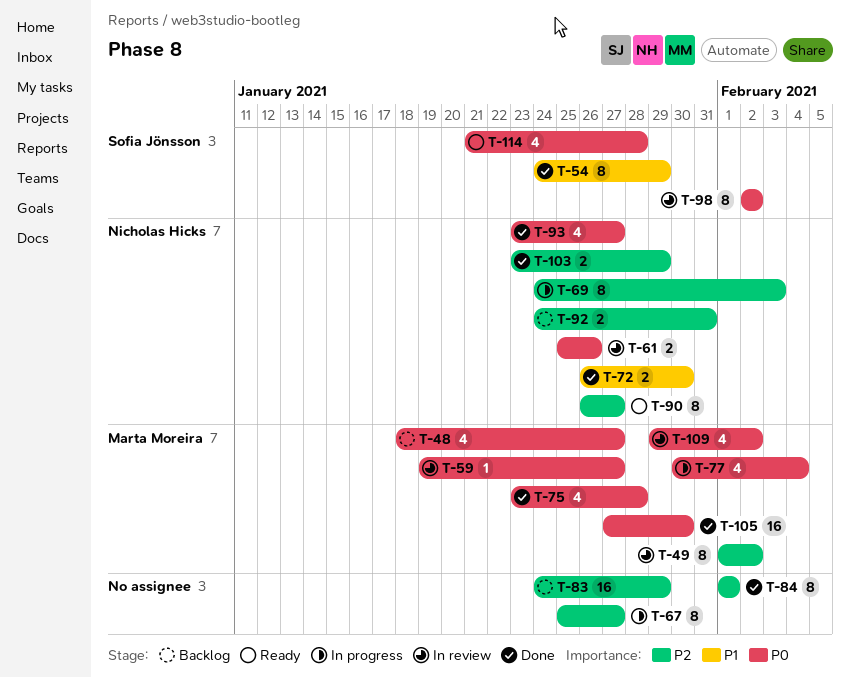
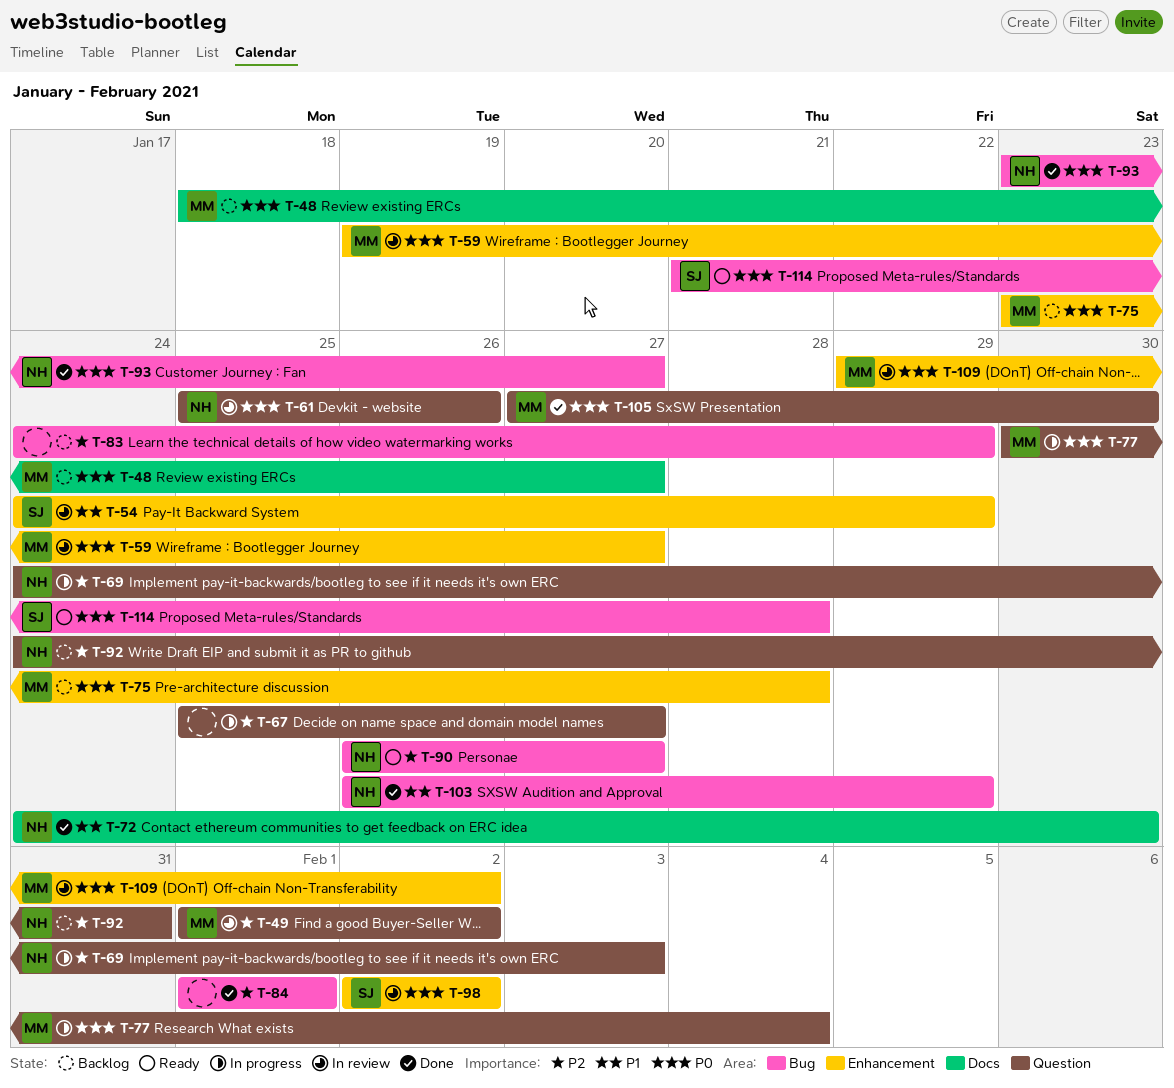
T-54, status: Done -> In review
T-72, start: Jan 26 -> Jan 24
T-75, status: Done -> Backlog
T-103, priority: P2 -> P1
T-103, start: Jan 23 -> Jan 26

